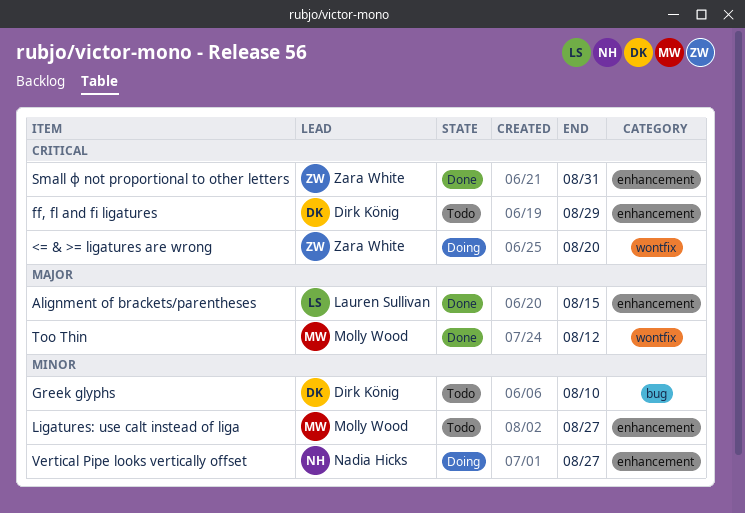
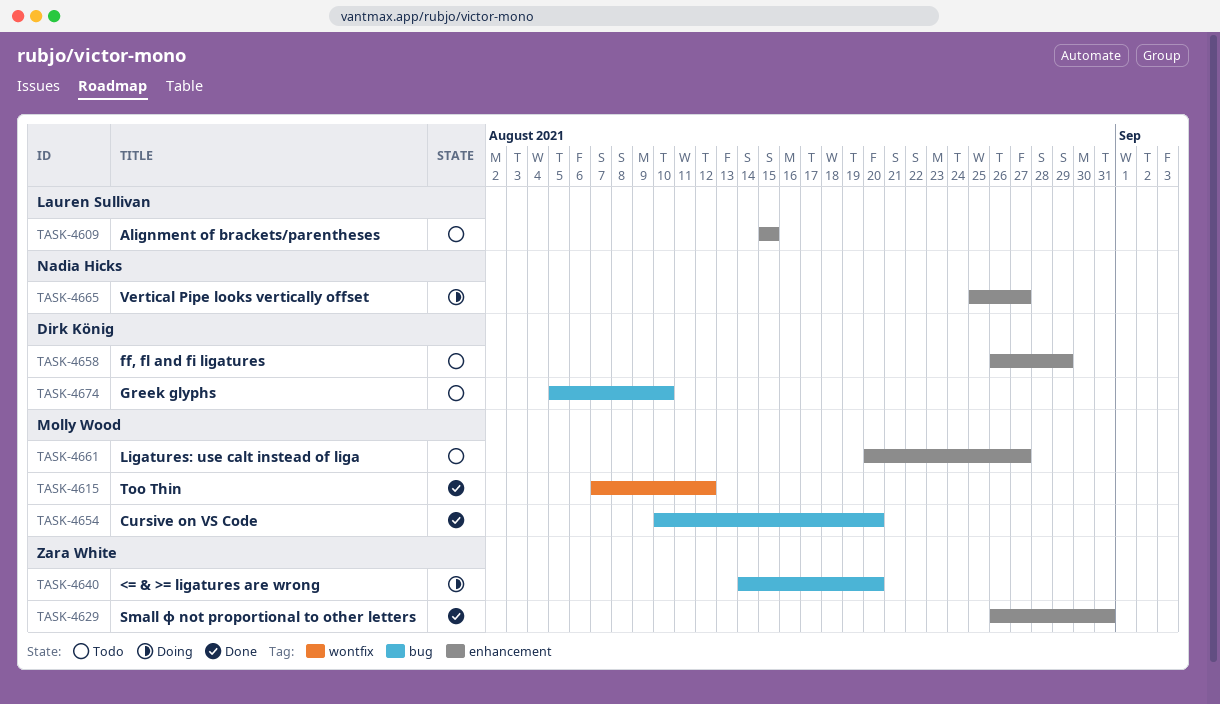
<= & >= ligatures are wrong, label: wontfix -> bug
Alignment of brackets/parentheses, status: Done -> Todo
Cursive on VS Code: none -> present

